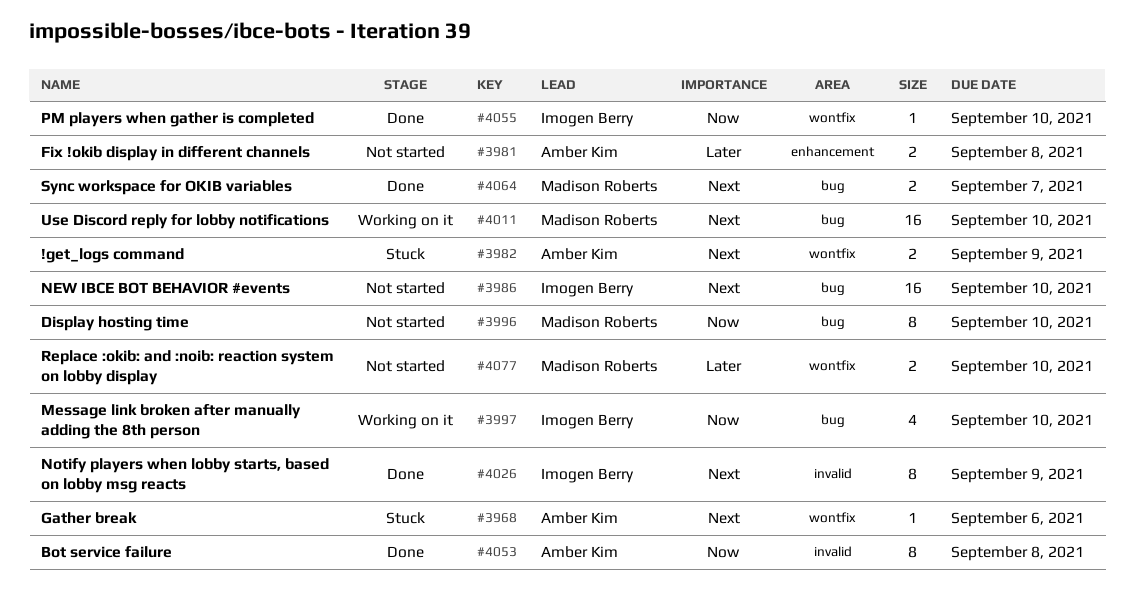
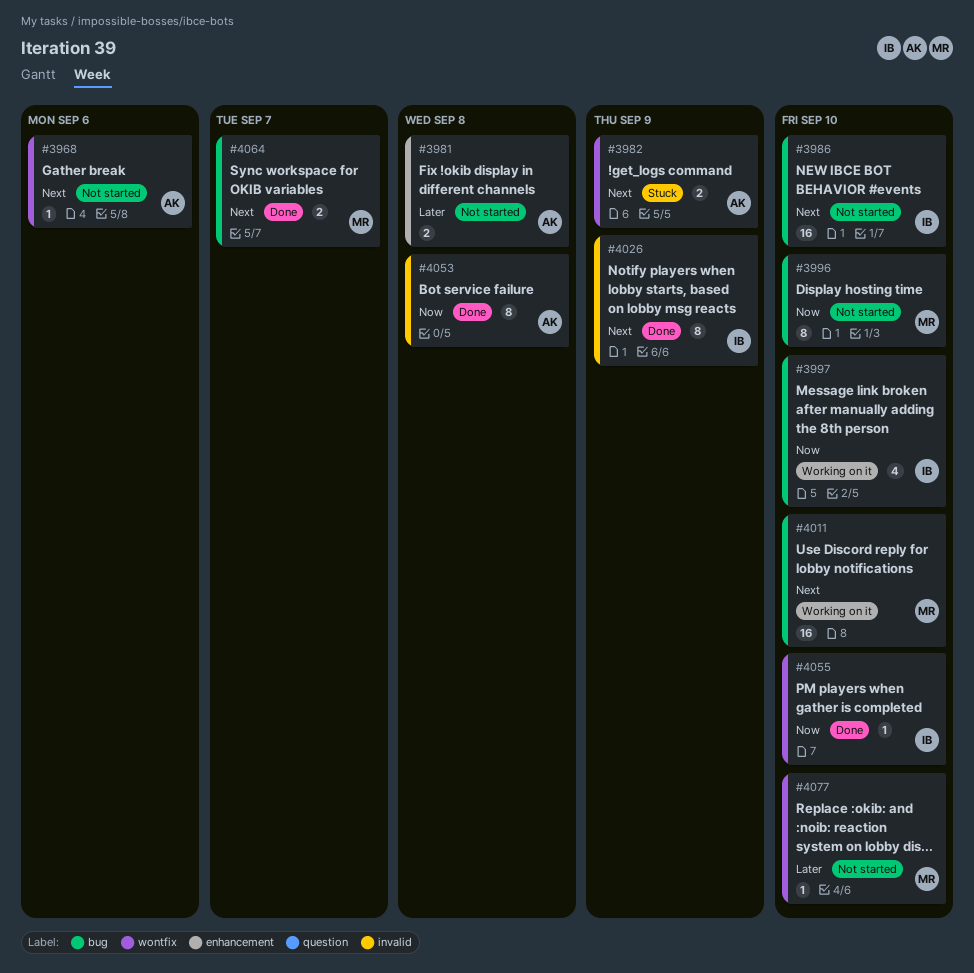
#3968, status: Stuck -> Not started
#4077, estimate: 2 -> 1

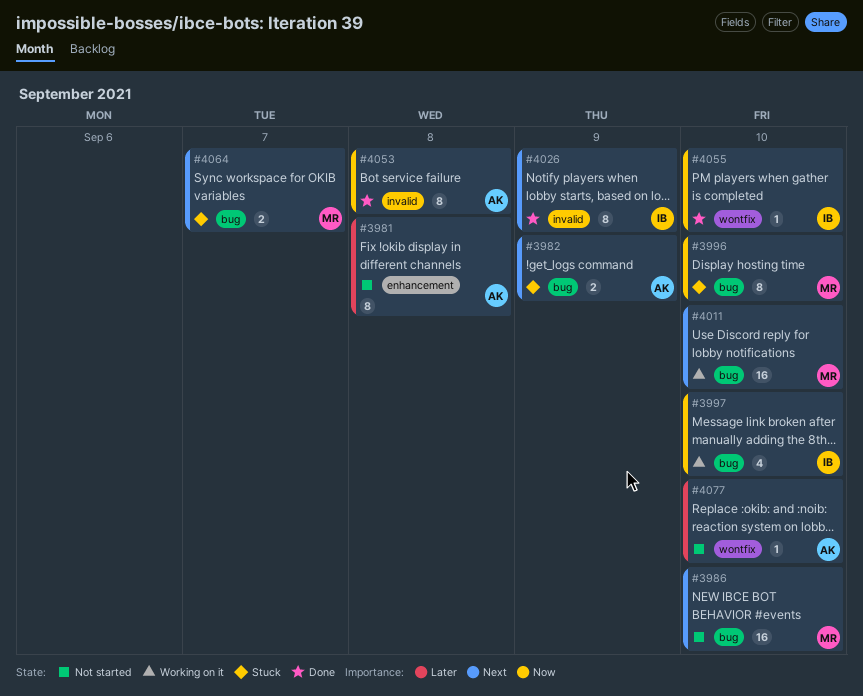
#3968: present -> none
#3981, estimate: 2 -> 8
#3982, label: wontfix -> bug
#3986, owner: IB -> MR
#3996, status: Not started -> Stuck
#4064, status: Done -> Stuck
#4077, owner: MR -> AK

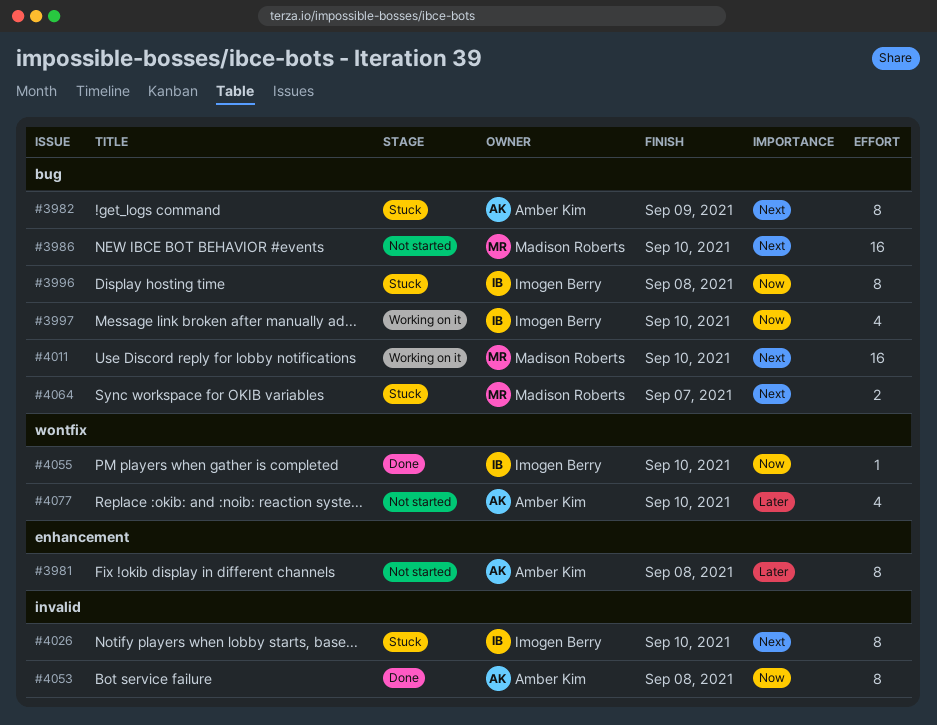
#3982, estimate: 2 -> 8
#3996, owner: Madison Roberts -> Imogen Berry
#3996, due: Sep 10 -> Sep 8
#4026, status: Done -> Stuck
#4026, due: Sep 9 -> Sep 10
#4077, estimate: 1 -> 4

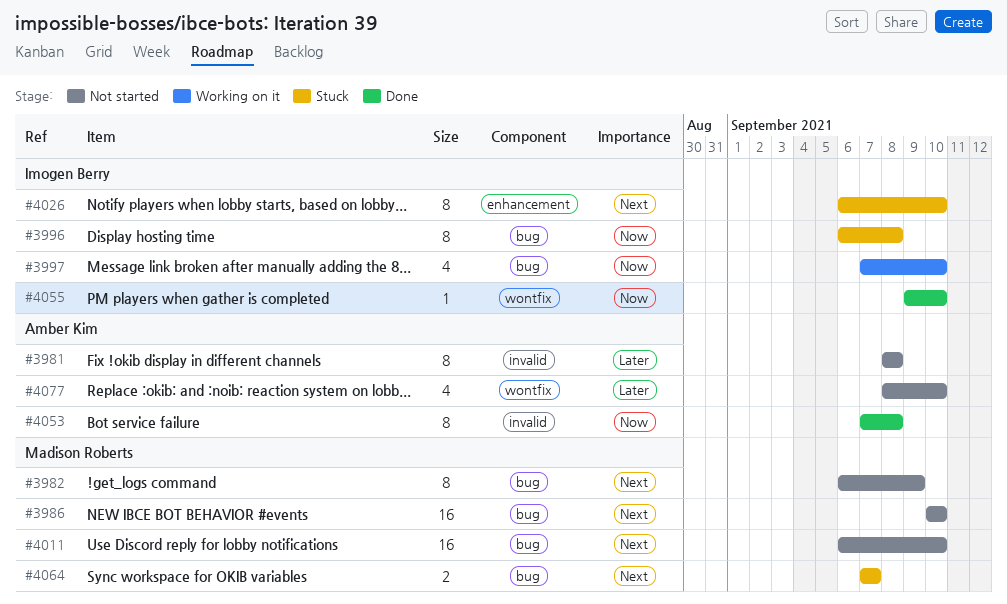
#3981, label: enhancement -> invalid
#3982, status: Stuck -> Not started
#3982, owner: Amber Kim -> Madison Roberts
#4011, status: Working on it -> Not started
#4026, label: invalid -> enhancement

